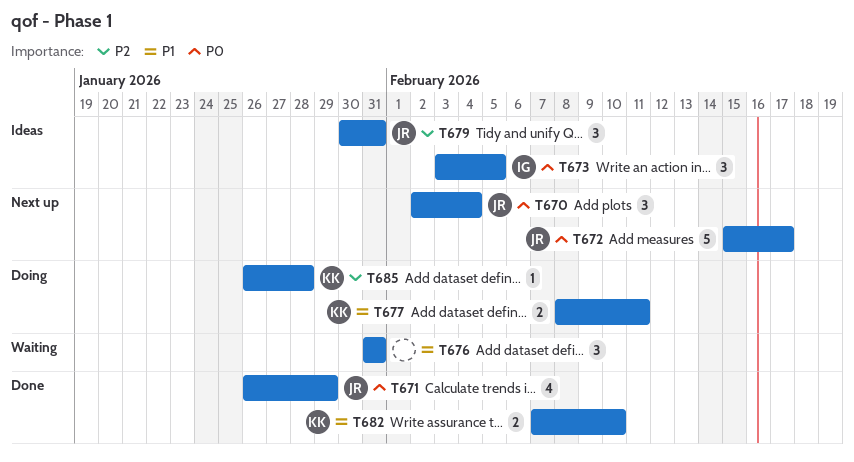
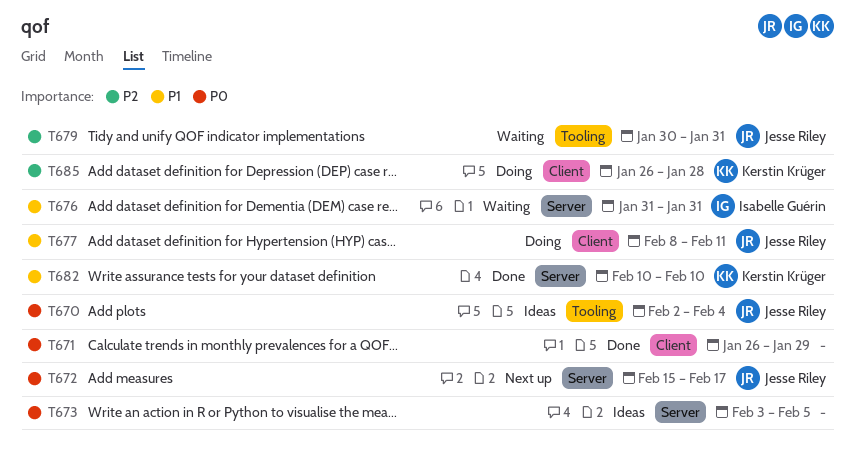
T670, status: Next up -> Ideas
T671, owner: Jesse Riley -> none
T673, owner: Isabelle Guérin -> none
T676, owner: none -> Isabelle Guérin
T677, owner: Kerstin Krüger -> Jesse Riley
T679, status: Ideas -> Waiting
T682, start: Feb 7 -> Feb 10

